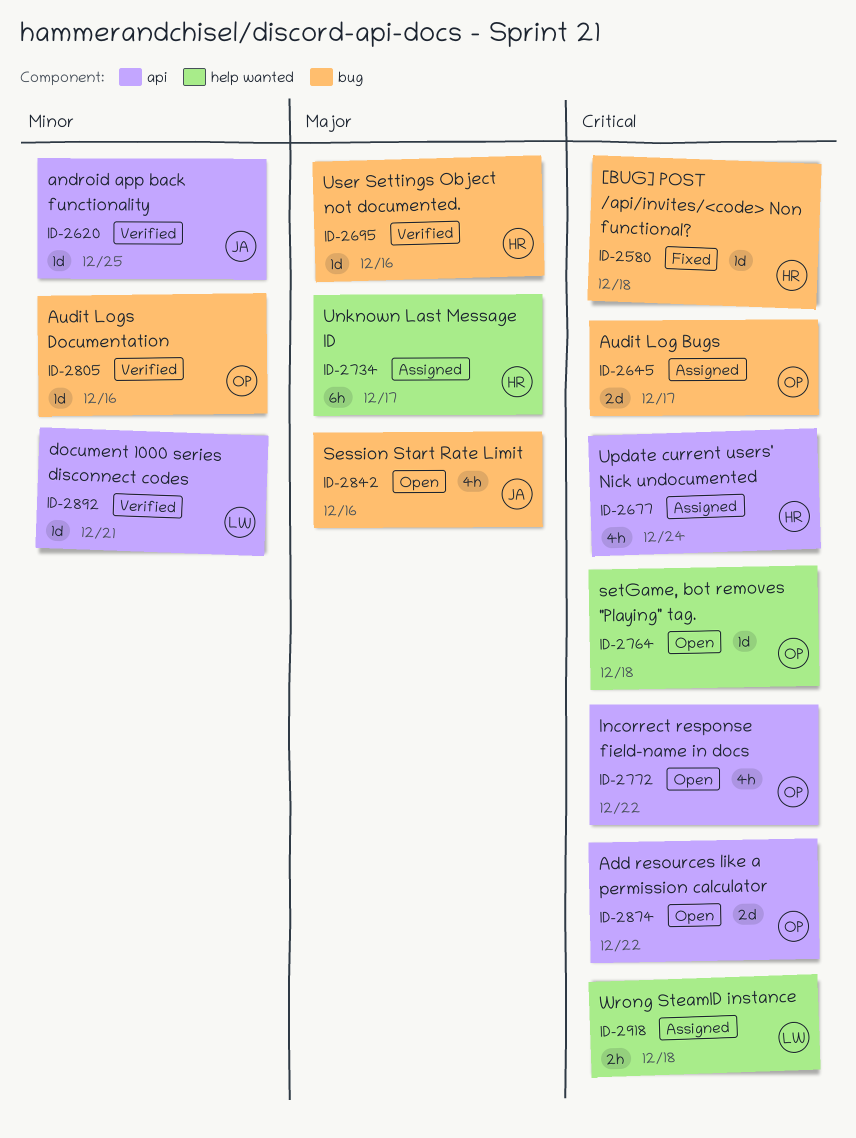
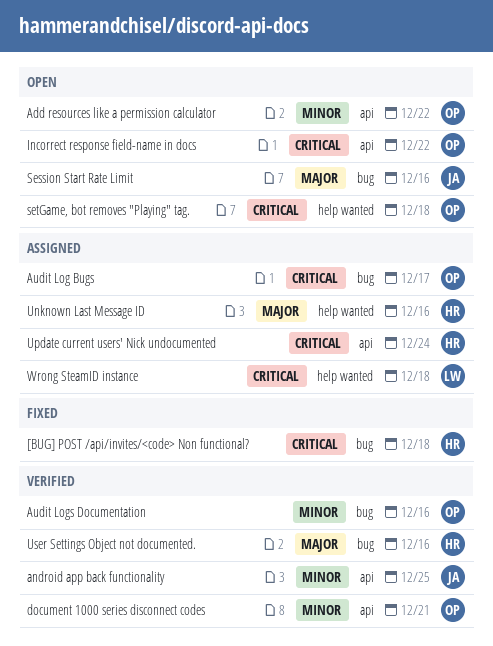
Add resources like a permission calculator, priority: Critical -> Minor
document 1000 series disconnect codes, owner: LW -> OP
Unknown Last Message ID, due: Dec 17 -> Dec 16

